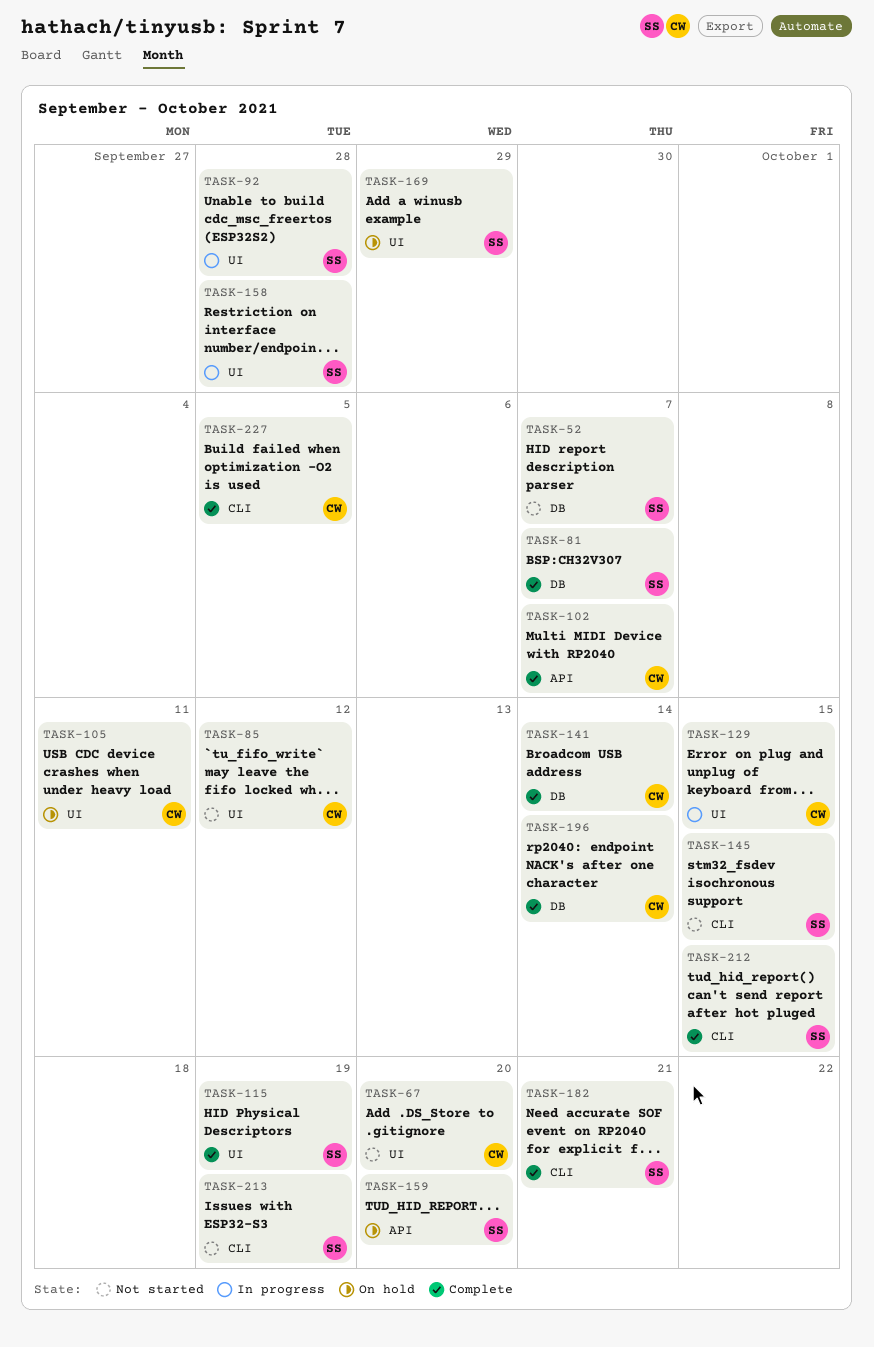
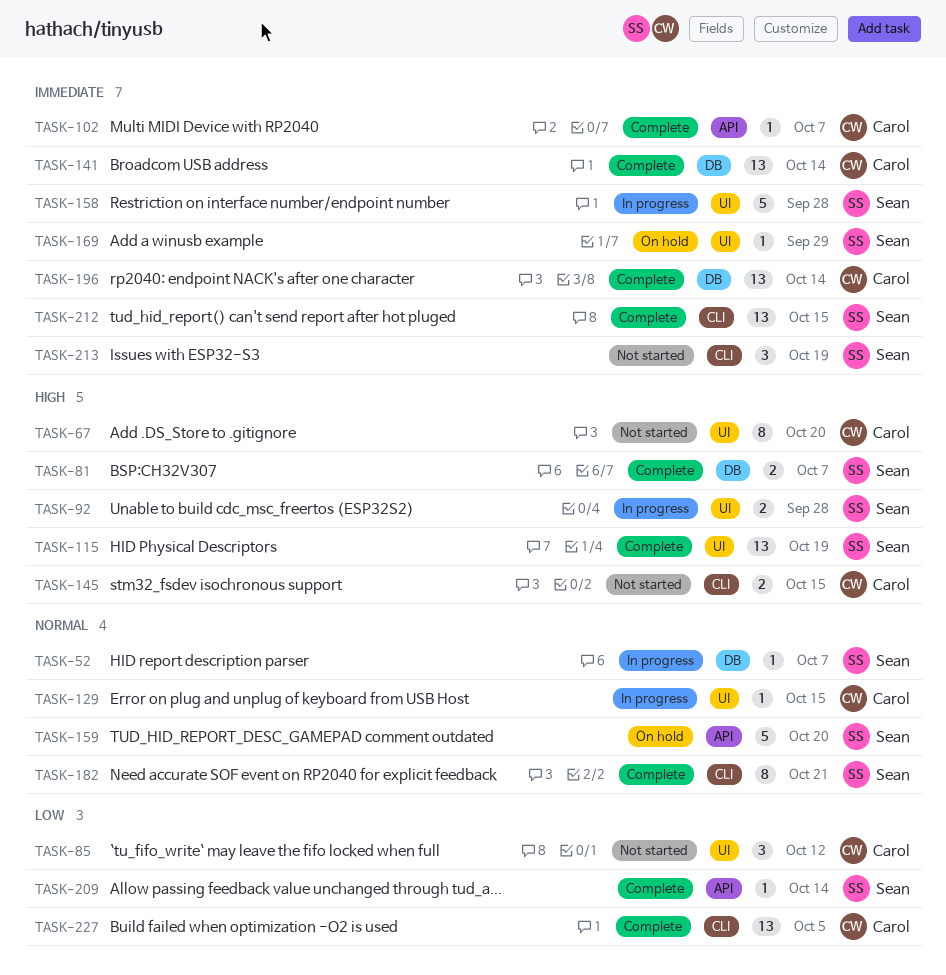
TASK-52, status: Not started -> In progress
TASK-105: present -> none
TASK-145, owner: Sean -> Carol
TASK-209: none -> present

